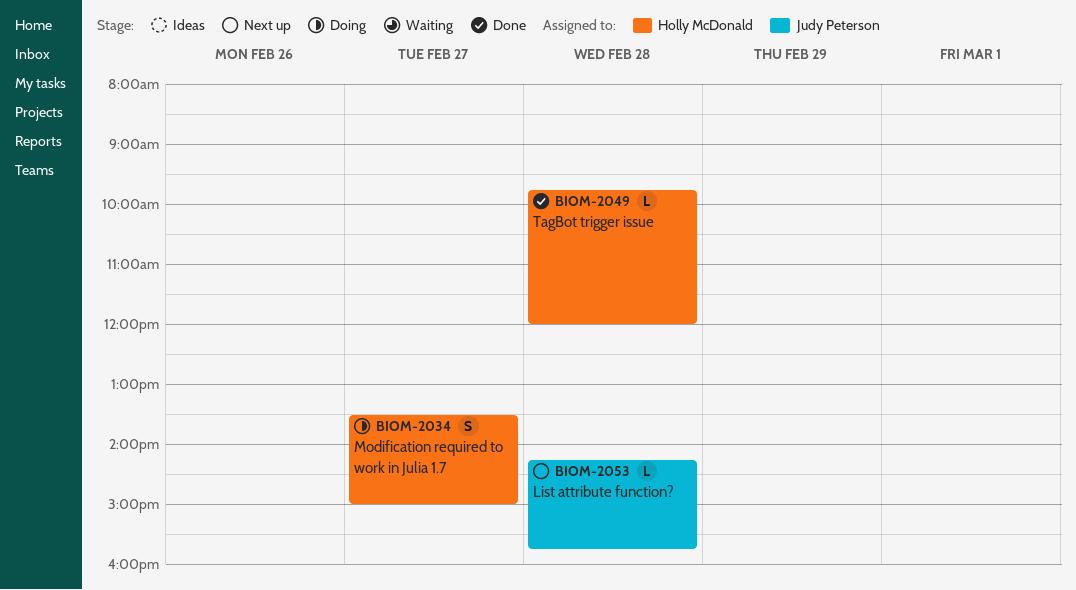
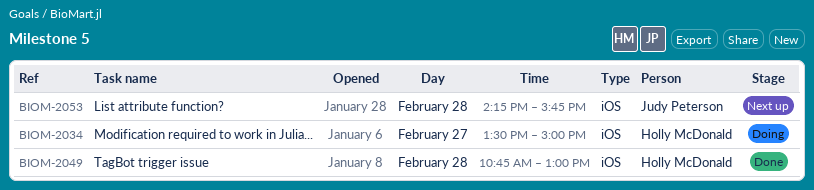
BIOM-2049, begins: 09:45 -> 10:45
BIOM-2049, ends: 12:00 -> 13:00

